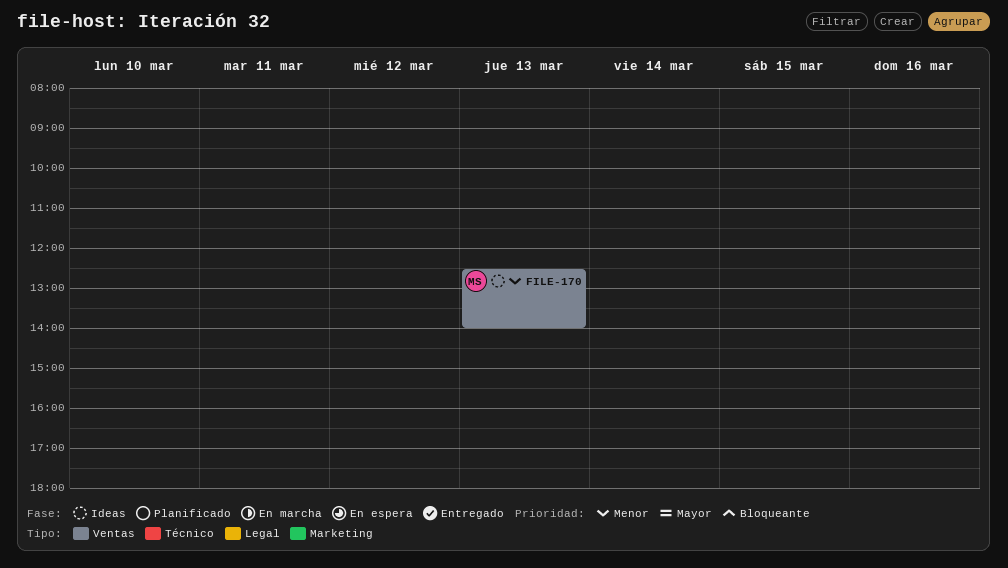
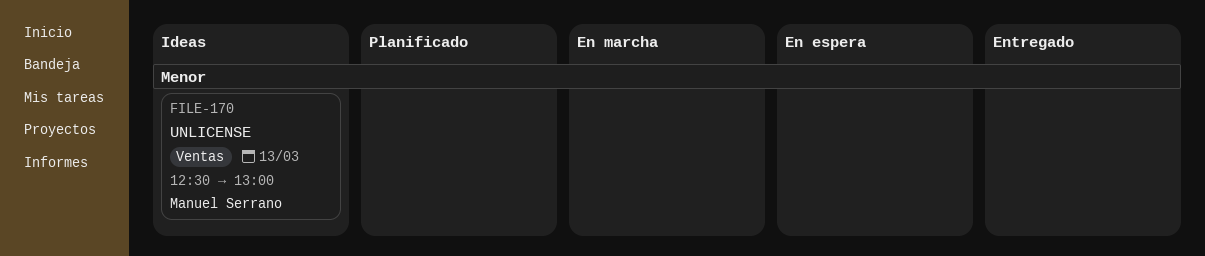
FILE-170, ends: 14:00 -> 13:00

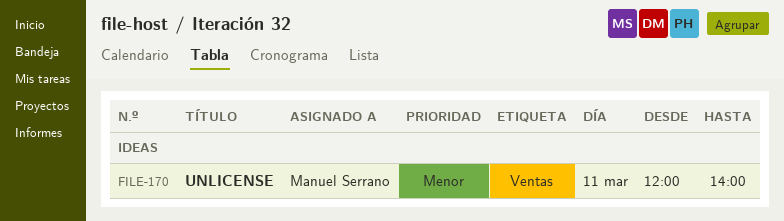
FILE-170, day: Mar 13 -> Mar 11
FILE-170, begins: 12:30 -> 12:00
FILE-170, ends: 13:00 -> 14:00

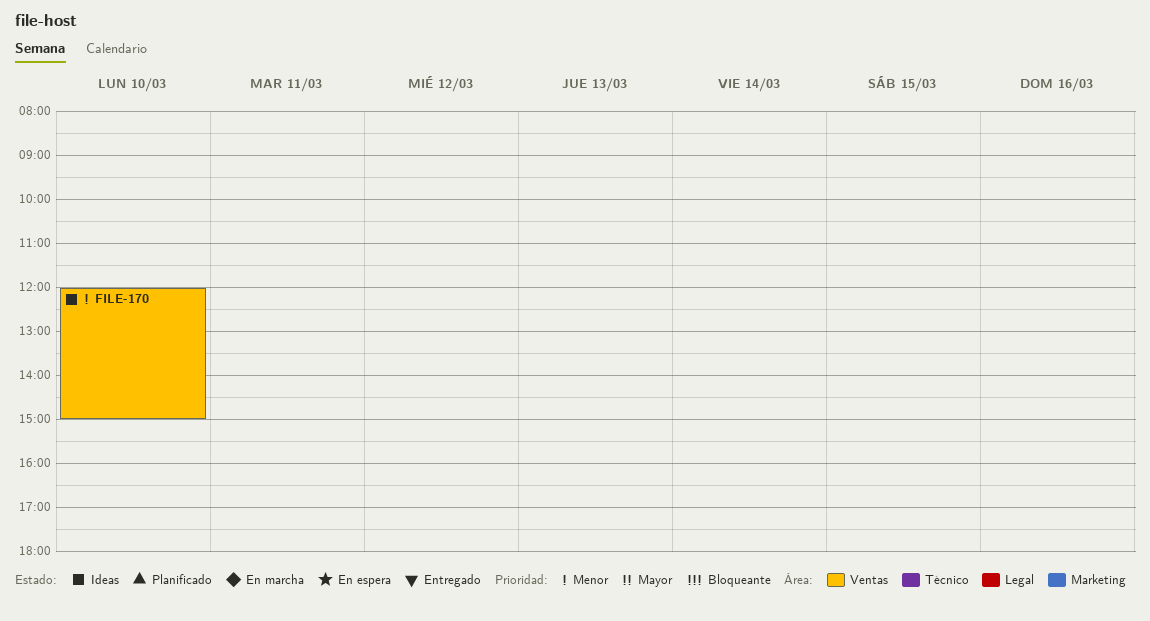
FILE-170, day: Mar 11 -> Mar 10
FILE-170, ends: 14:00 -> 15:00

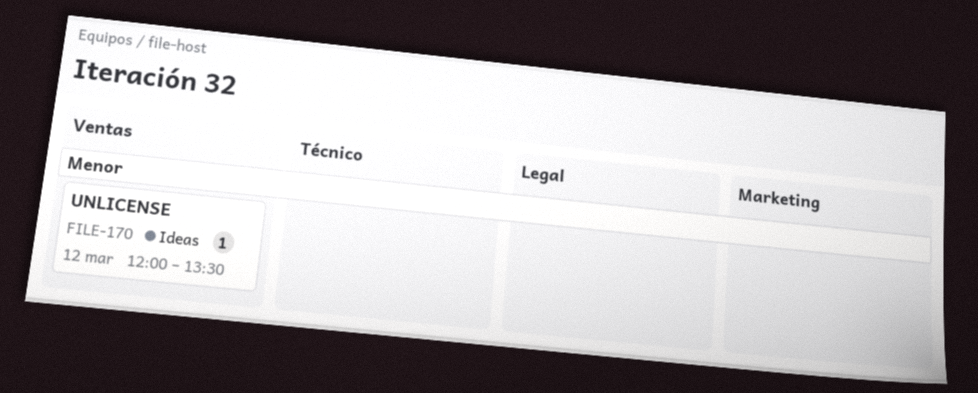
FILE-170, day: Mar 10 -> Mar 12
FILE-170, ends: 15:00 -> 13:30

